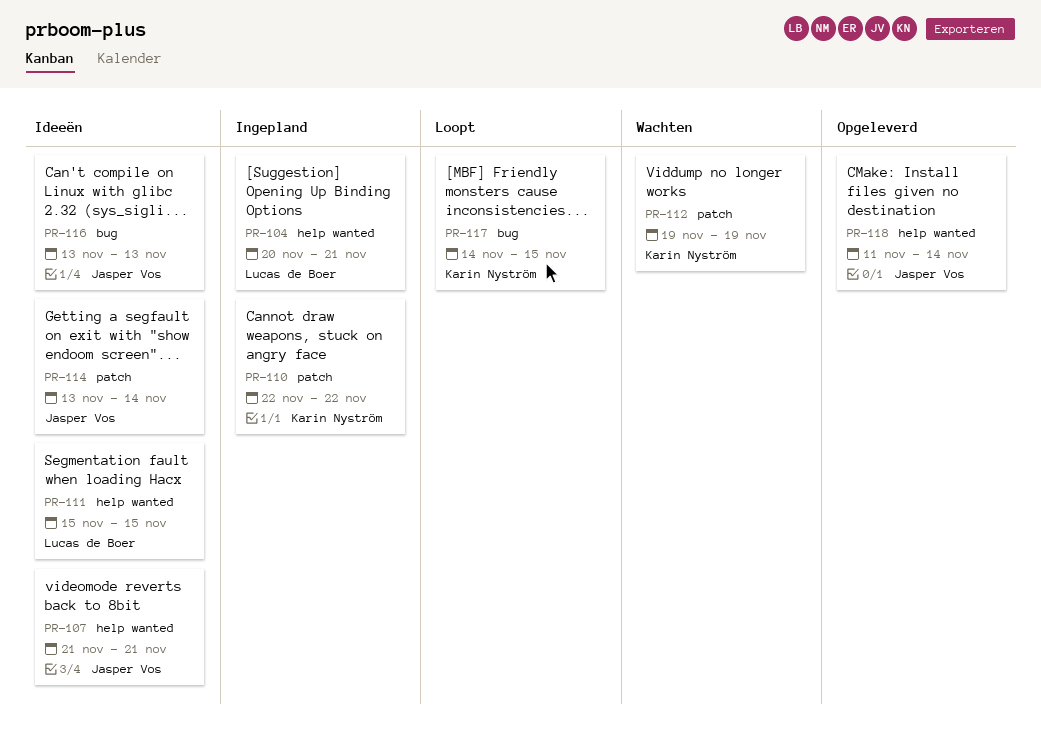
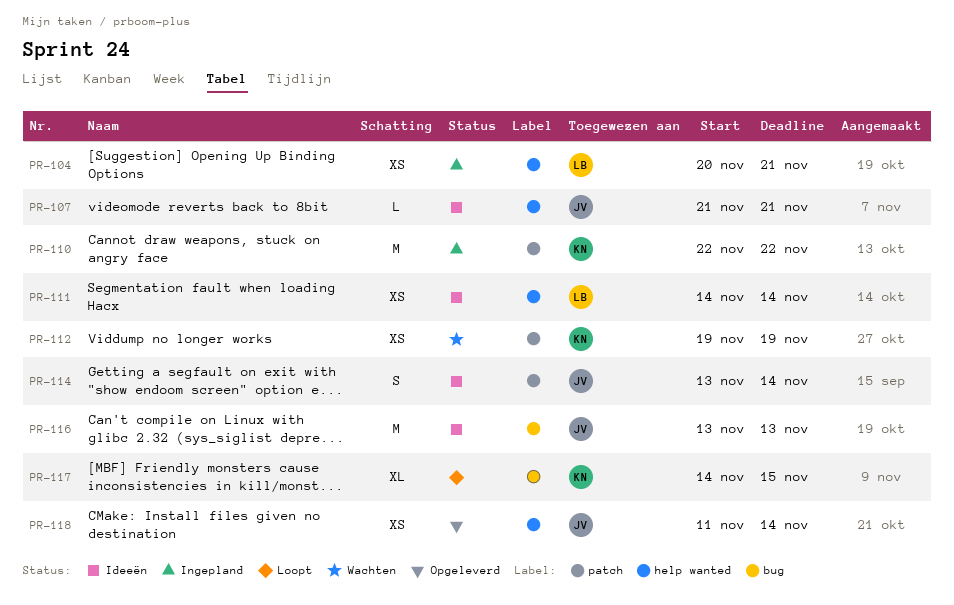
PR-111, start: Nov 15 -> Nov 14
PR-111, due: Nov 15 -> Nov 14

